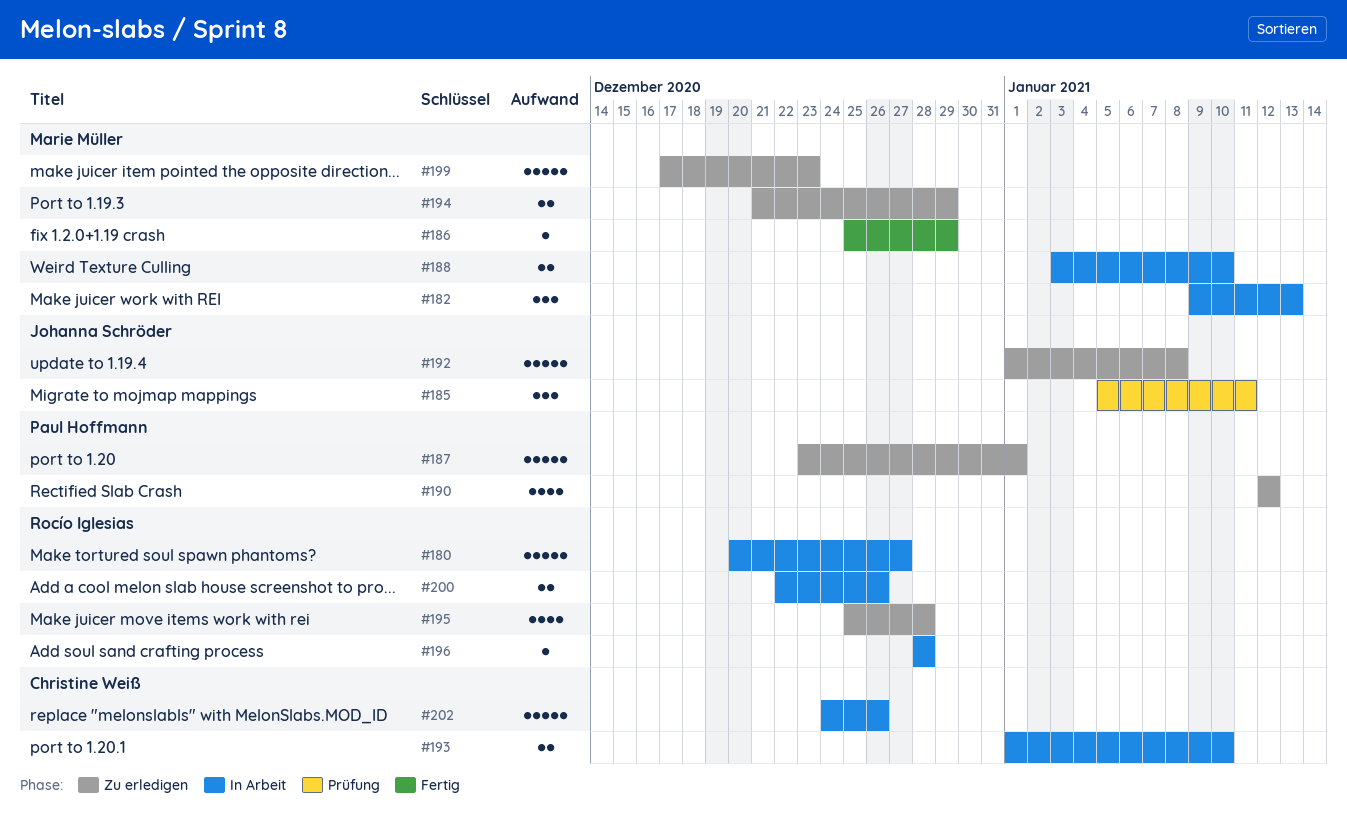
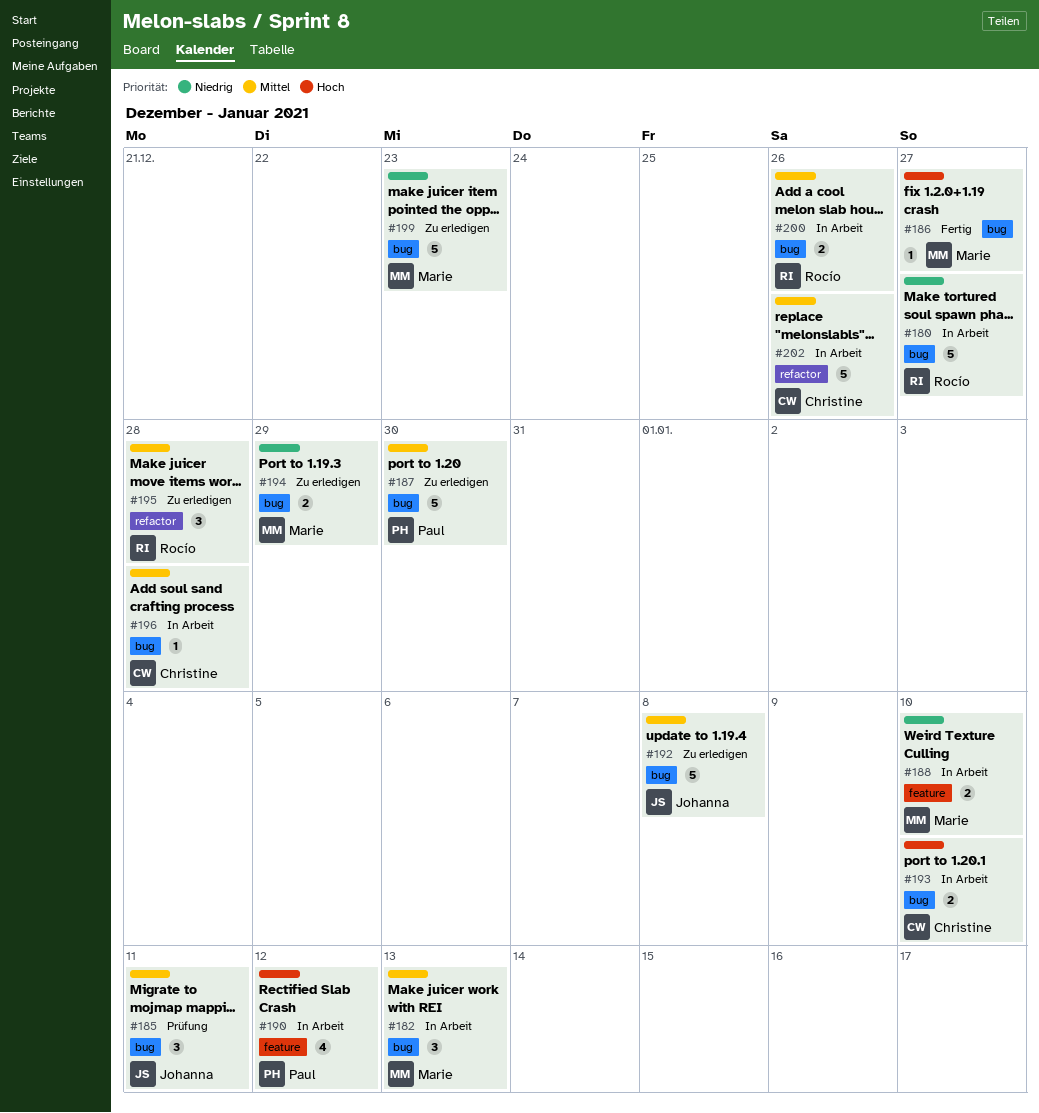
#186, due: Dec 29 -> Dec 27
#187, due: Jan 1 -> Dec 30
#190, status: Zu erledigen -> In Arbeit
#195, estimate: 4 -> 3
#196, owner: Rocío Iglesias -> Christine Weiß

